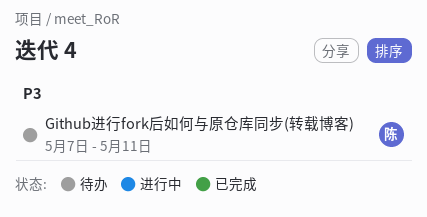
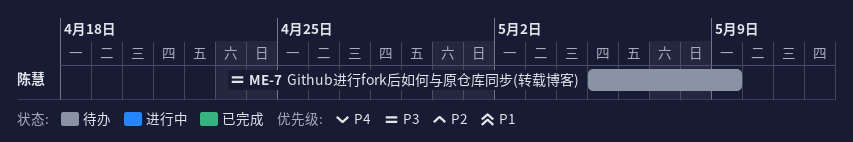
Github进行fork后如何与原仓库同步(转载博客), start: May 7 -> May 5
Github进行fork后如何与原仓库同步(转载博客), due: May 11 -> May 9

